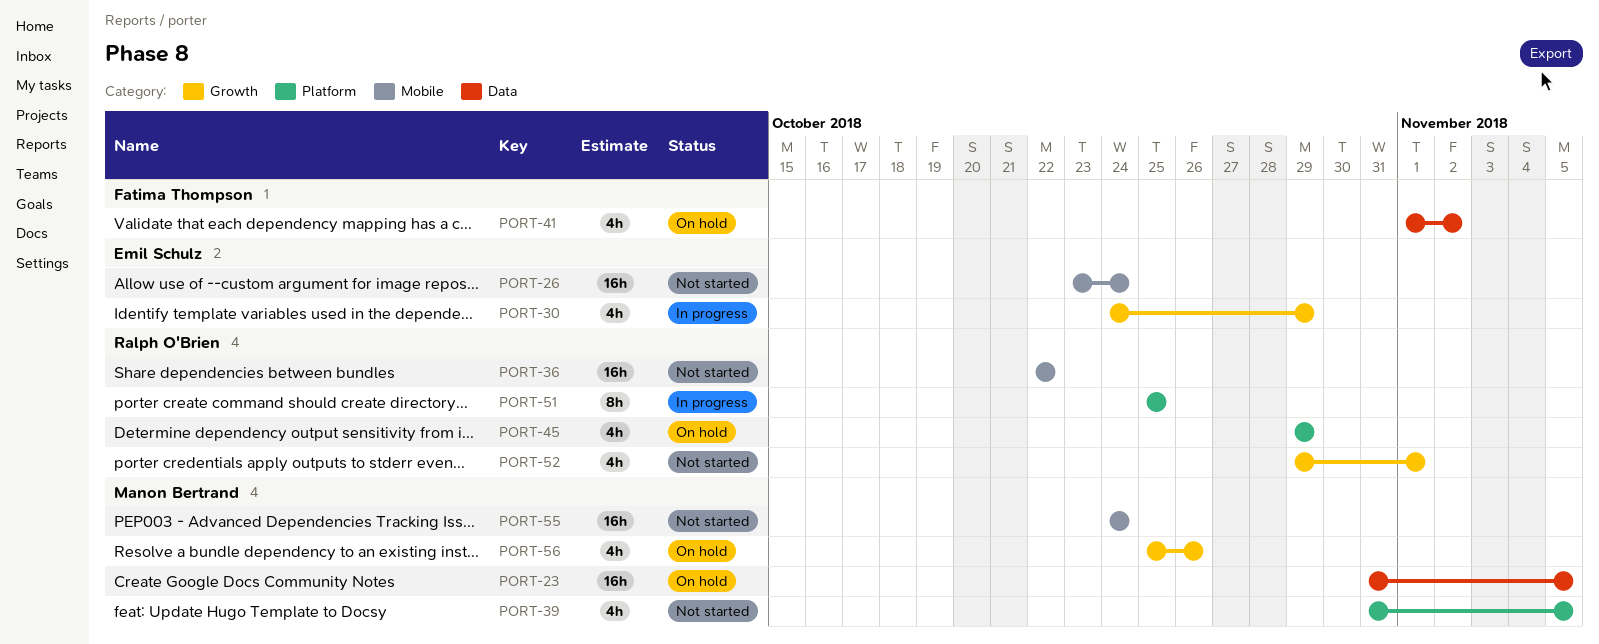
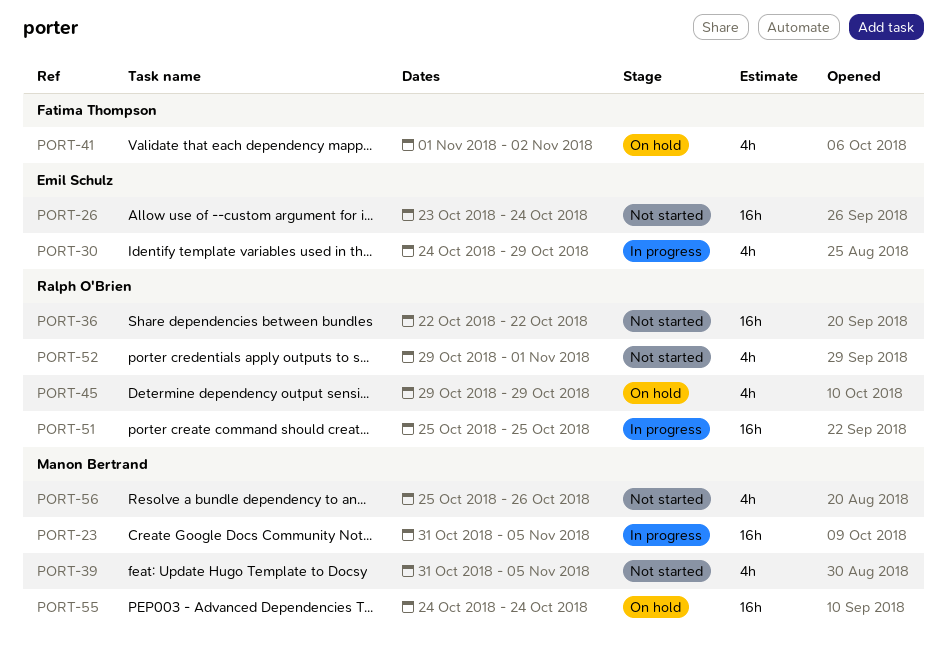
PORT-23, status: On hold -> In progress
PORT-51, estimate: 8h -> 16h
PORT-55, status: Not started -> On hold
PORT-56, status: On hold -> Not started

